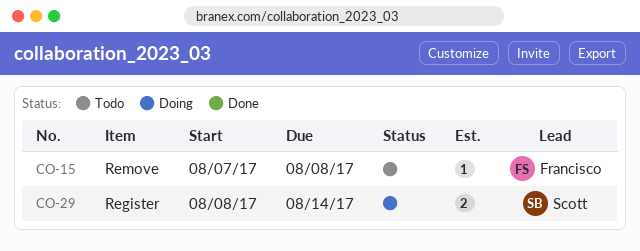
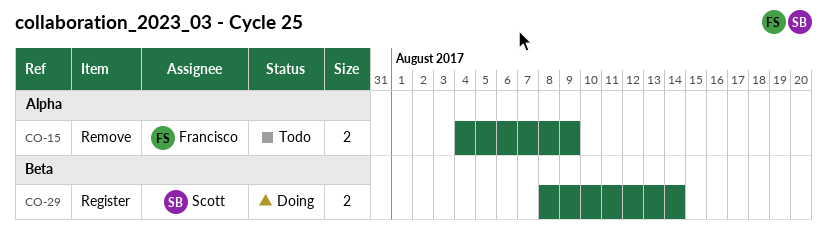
CO-15, estimate: 1 -> 2
CO-15, start: Aug 7 -> Aug 4
CO-15, due: Aug 8 -> Aug 9

